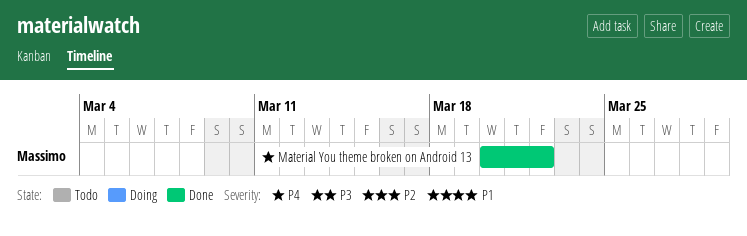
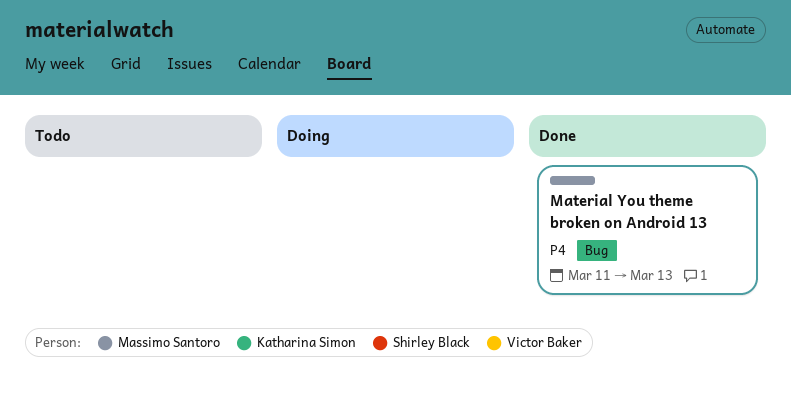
Material You theme broken on Android 13, start: Mar 20 -> Mar 11
Material You theme broken on Android 13, due: Mar 22 -> Mar 13

